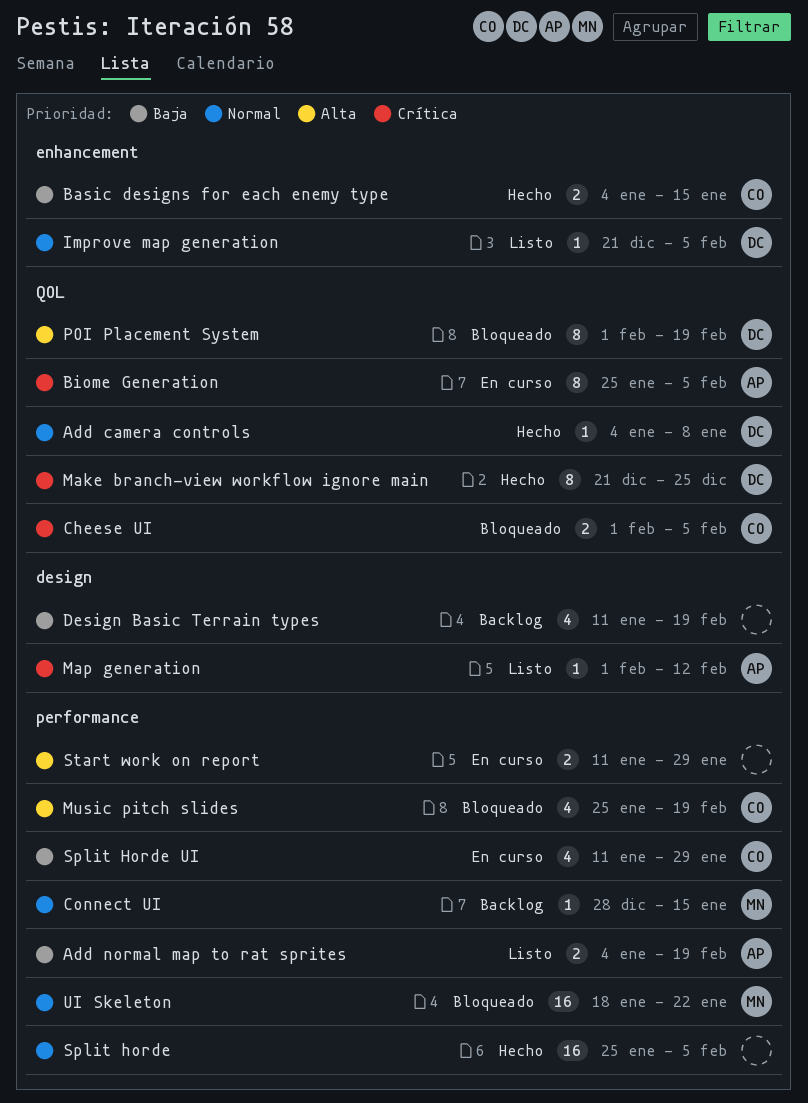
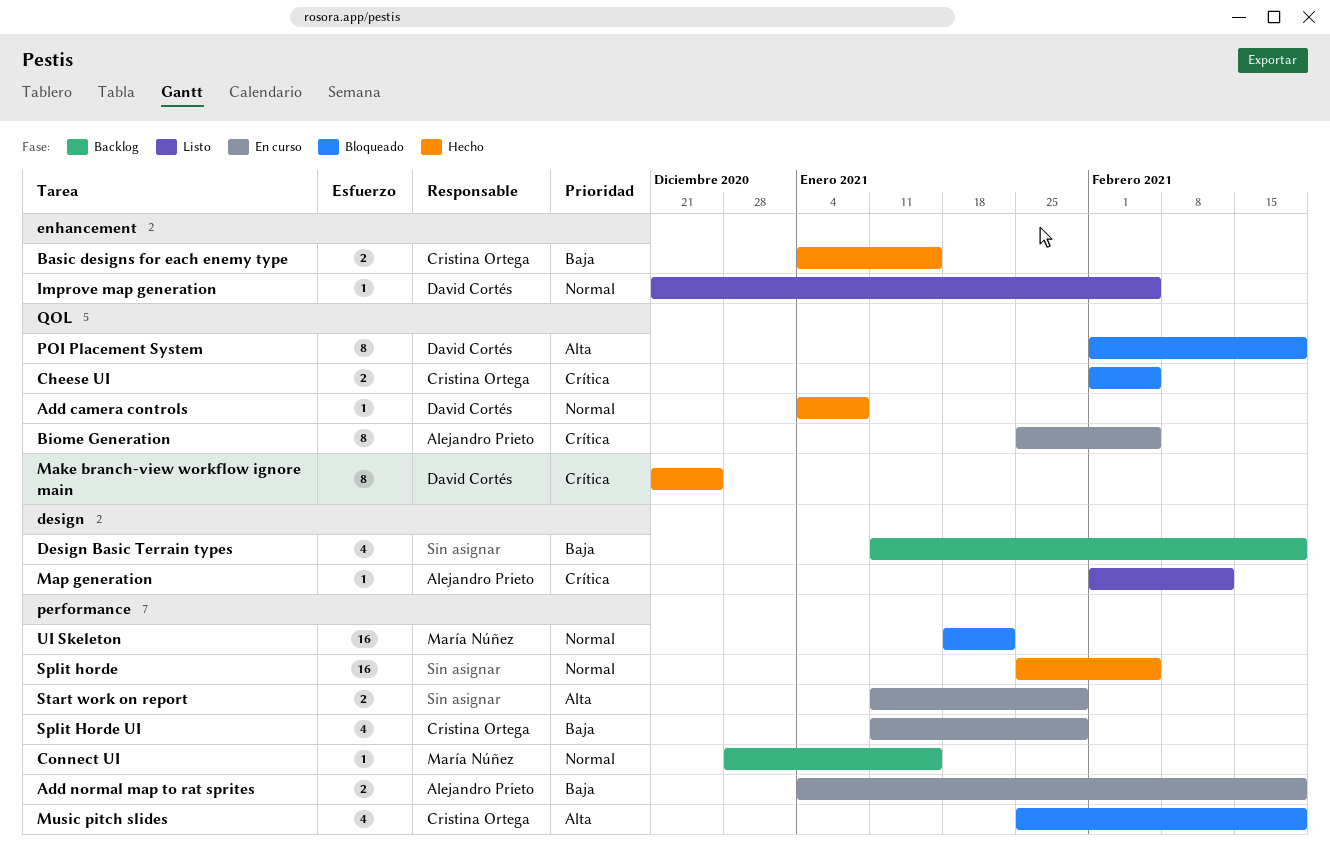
Add normal map to rat sprites, status: Listo -> En curso

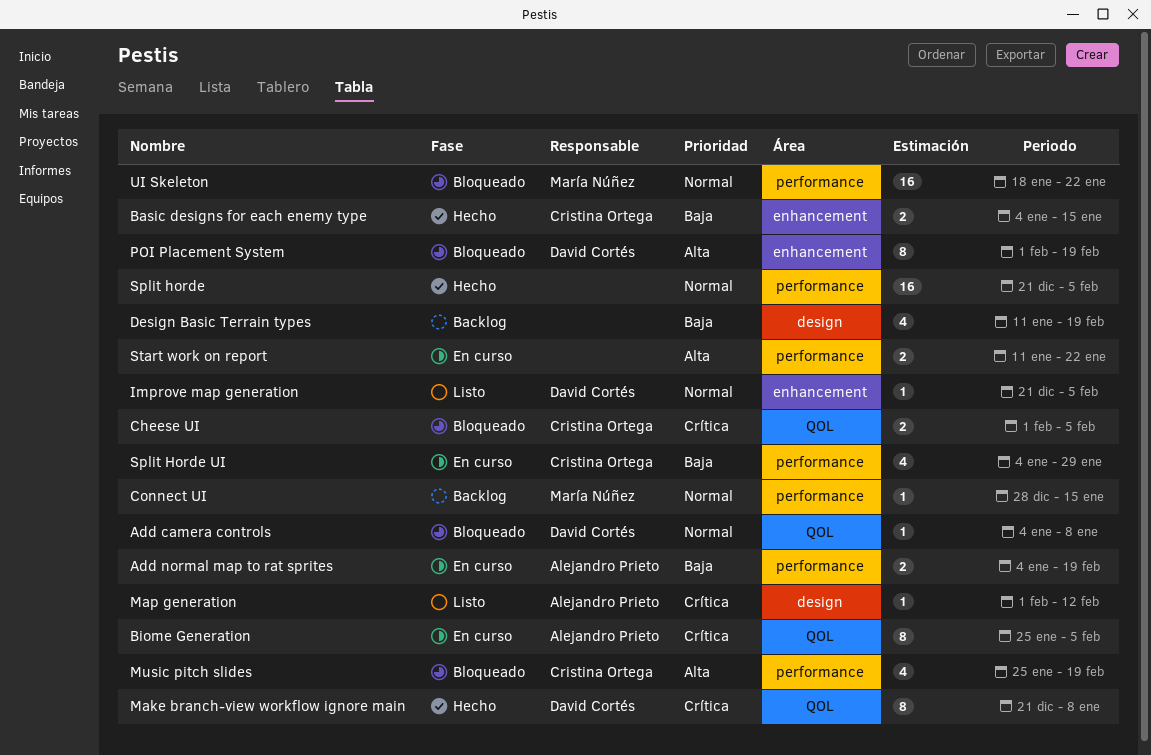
Add camera controls, status: Hecho -> Bloqueado
Make branch-view workflow ignore main, due: Dec 25 -> Jan 8
POI Placement System, label: QOL -> enhancement
Split horde, start: Jan 25 -> Dec 21
Split Horde UI, start: Jan 11 -> Jan 4
Start work on report, due: Jan 29 -> Jan 22

